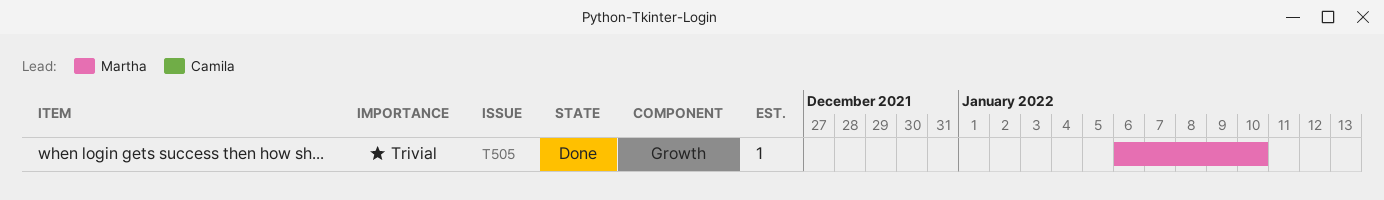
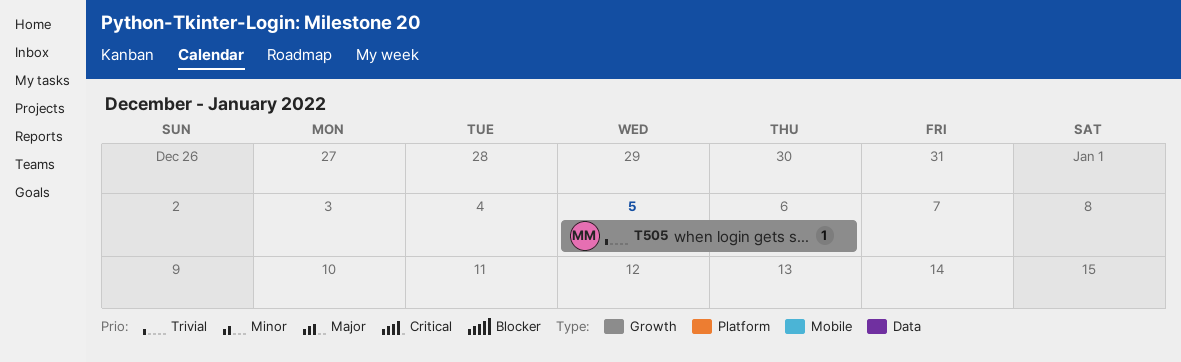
T505, start: Jan 6 -> Jan 5
T505, due: Jan 10 -> Jan 6

